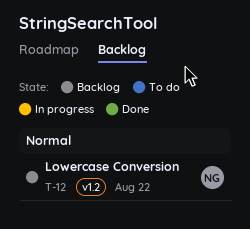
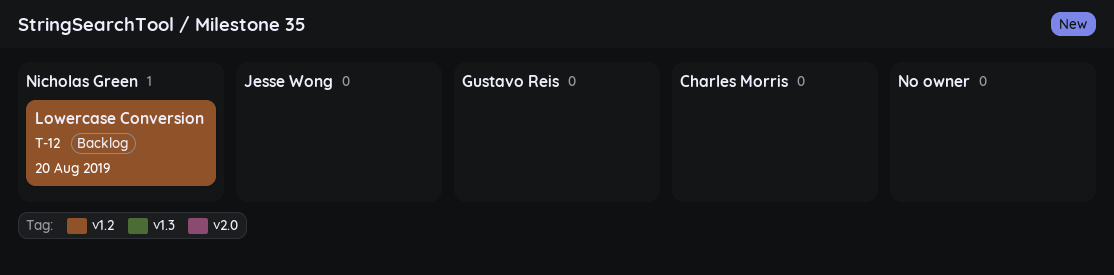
T-12, due: Aug 22 -> Aug 20

